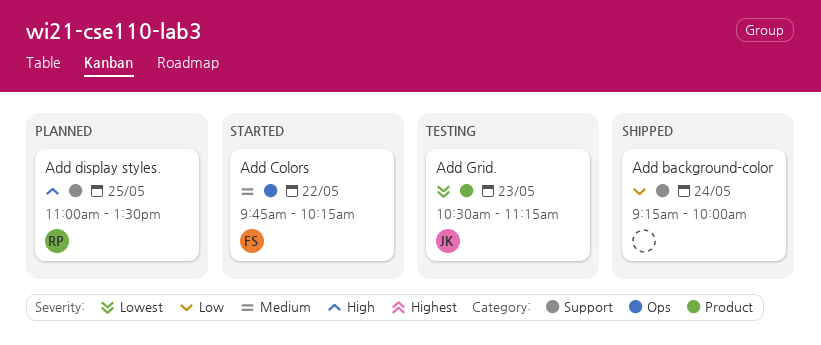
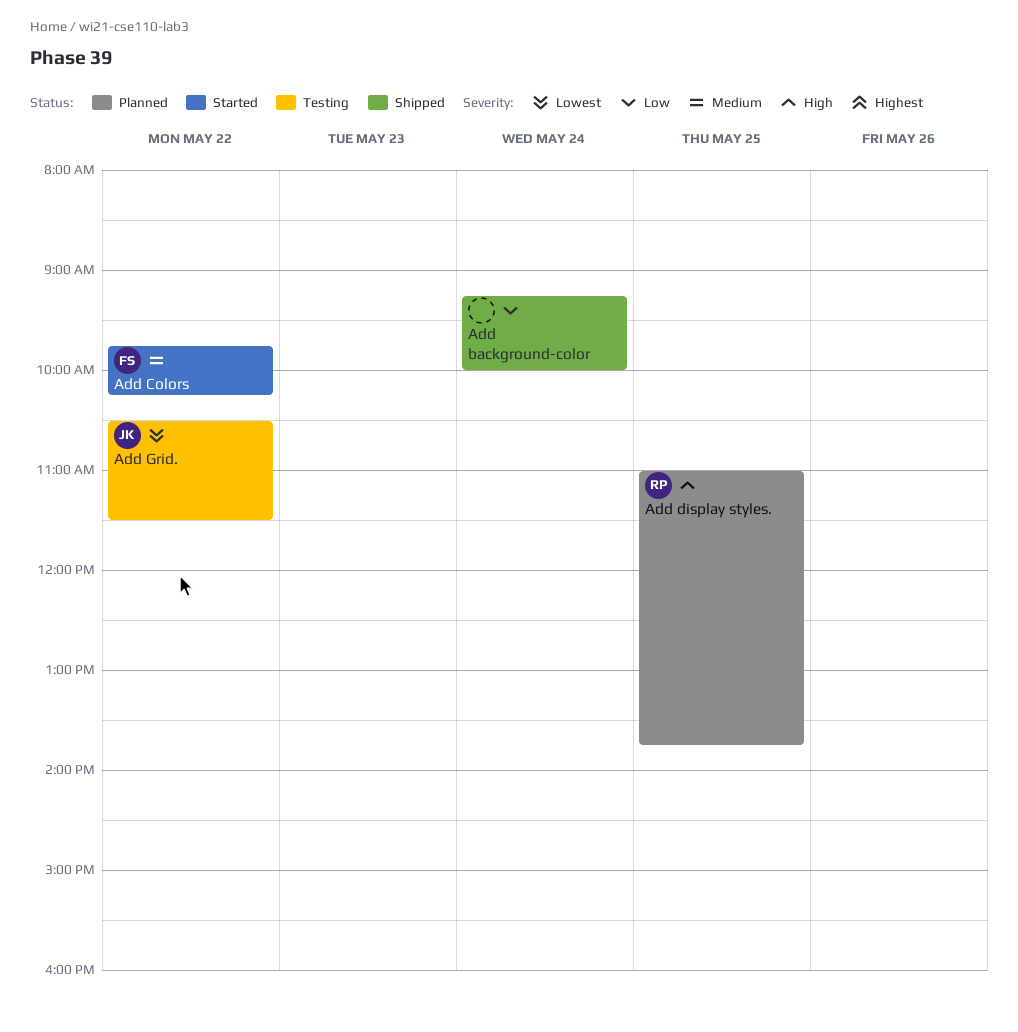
Add display styles., ends: 13:30 -> 13:45
Add Grid., day: May 23 -> May 22
Add Grid., ends: 11:15 -> 11:30

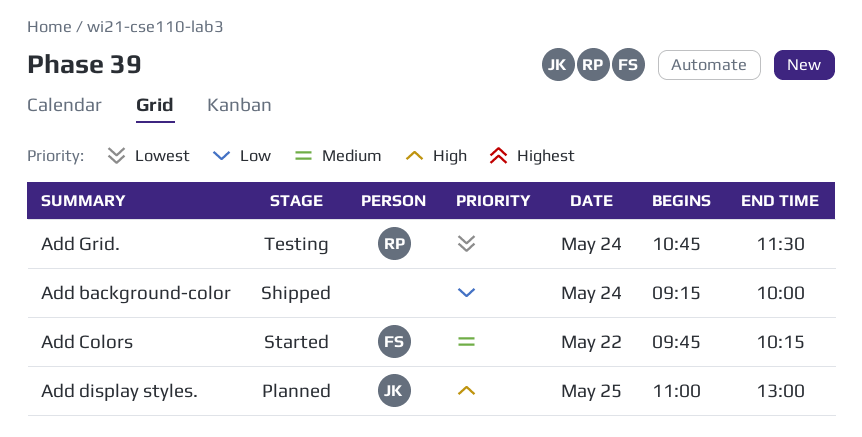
Add display styles., owner: RP -> JK
Add display styles., ends: 13:45 -> 13:00
Add Grid., owner: JK -> RP
Add Grid., day: May 22 -> May 24
Add Grid., begins: 10:30 -> 10:45

